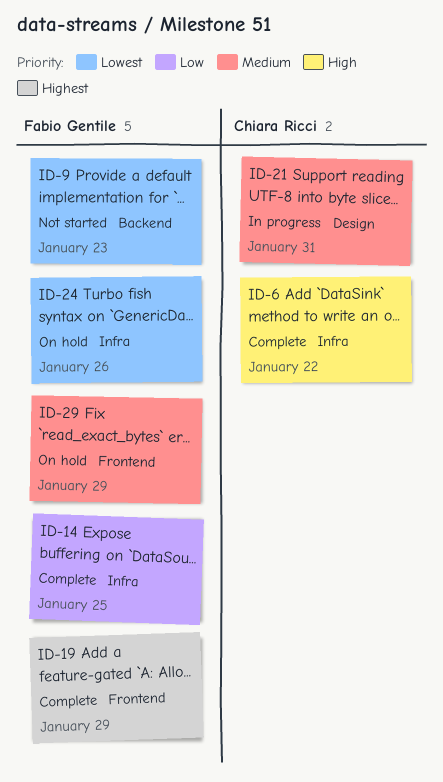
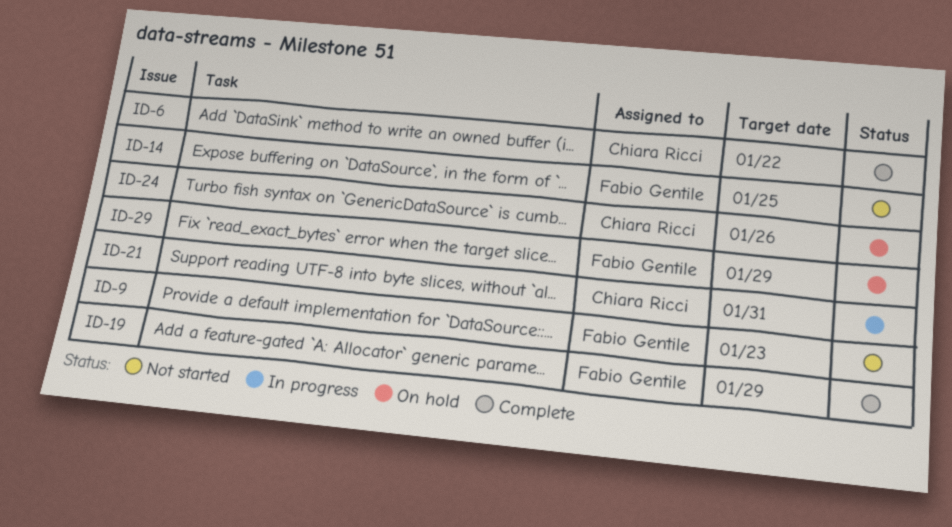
ID-14, status: Complete -> Not started
ID-24, owner: Fabio Gentile -> Chiara Ricci

